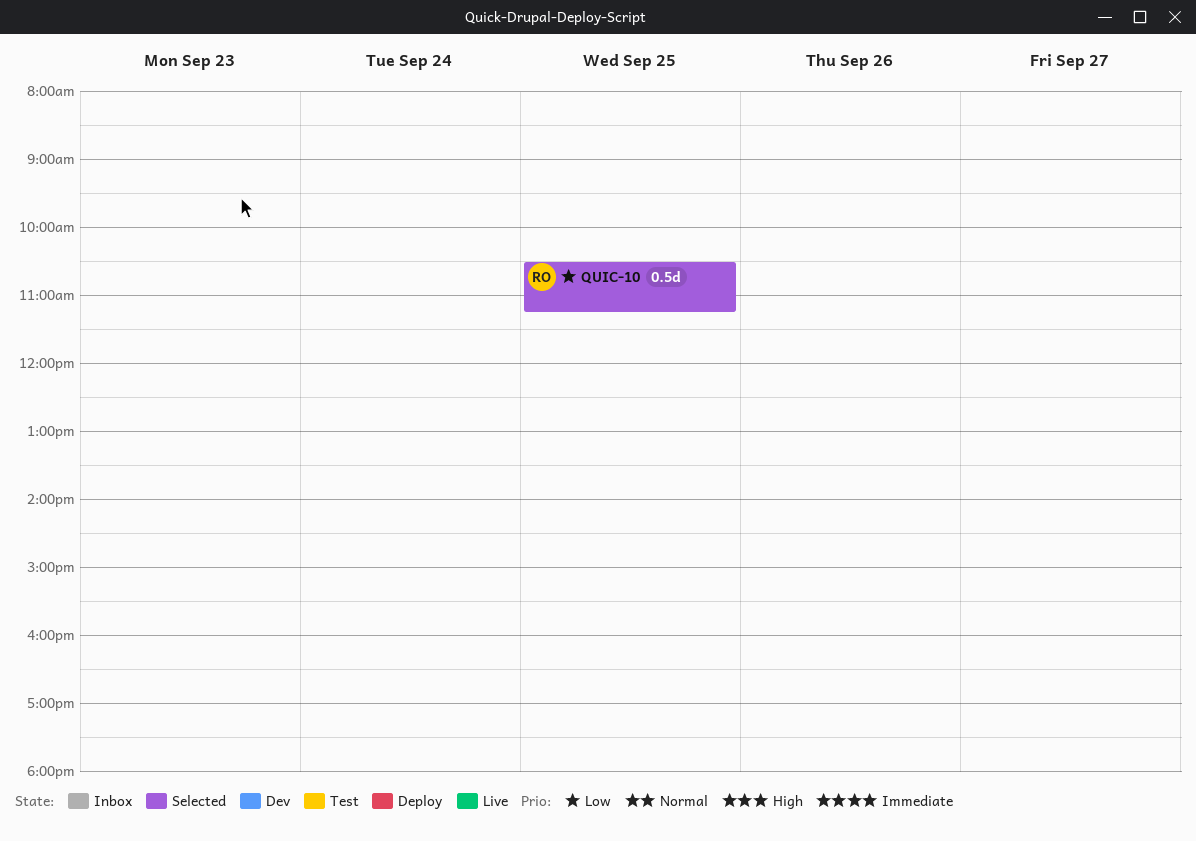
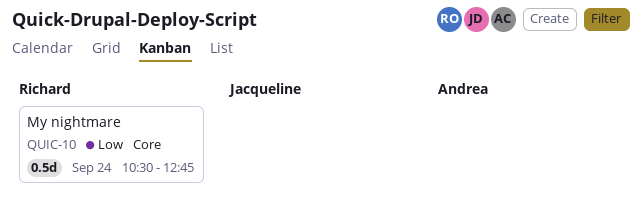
QUIC-10, day: Sep 25 -> Sep 24
QUIC-10, ends: 11:15 -> 12:45

